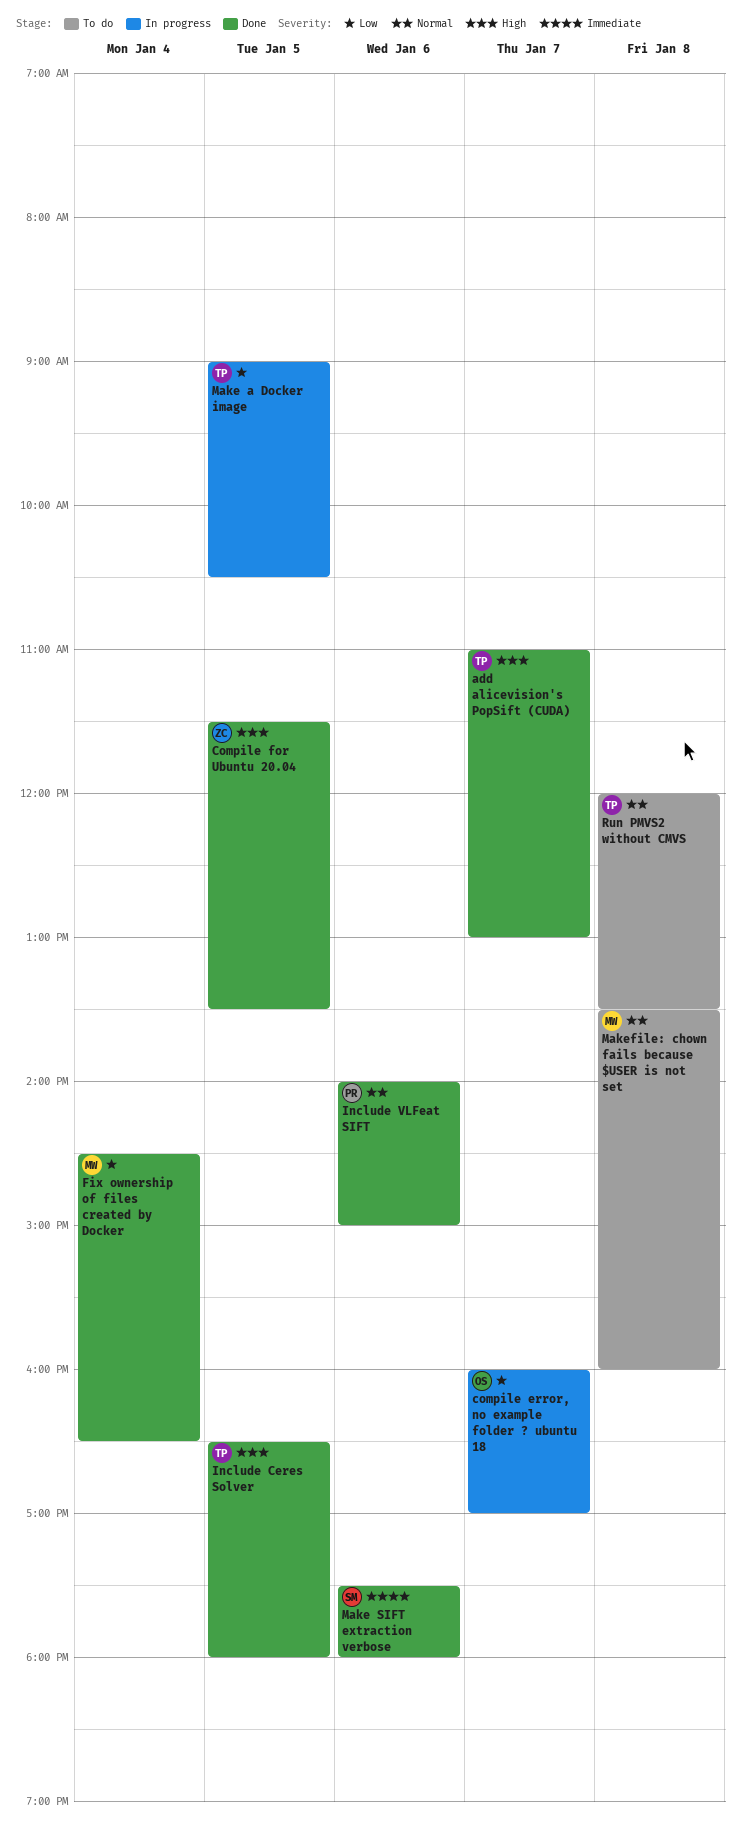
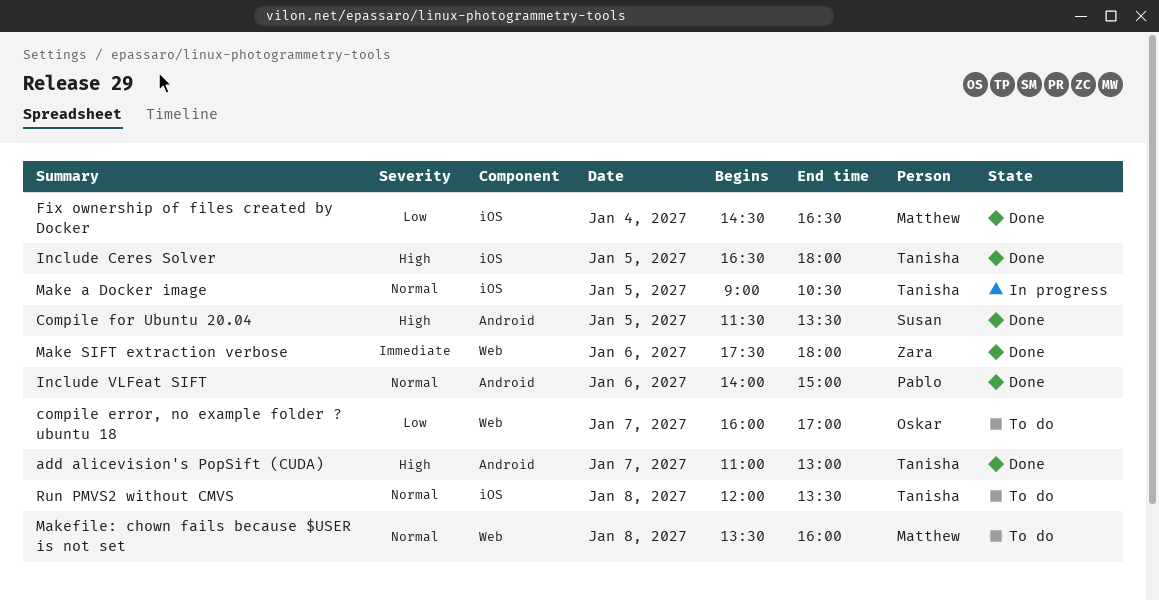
compile error, no example folder ? ubuntu 18, status: In progress -> To do
Compile for Ubuntu 20.04, owner: Zara -> Susan
Make a Docker image, priority: Low -> Normal
Make SIFT extraction verbose, owner: Susan -> Zara

